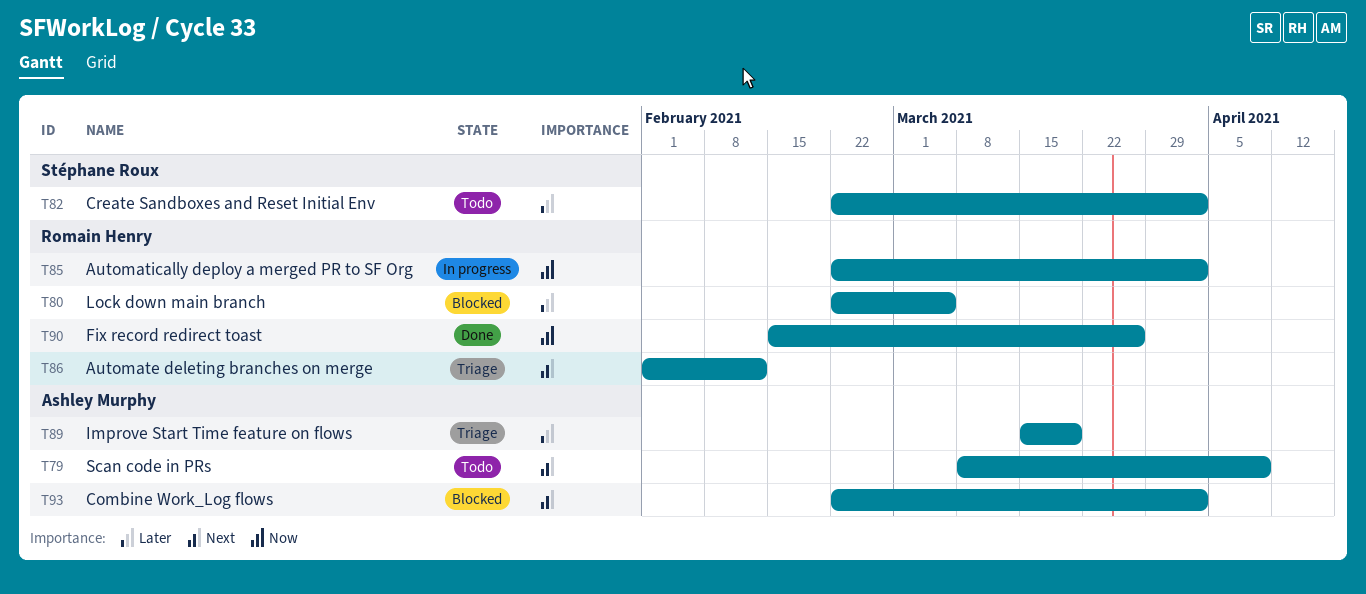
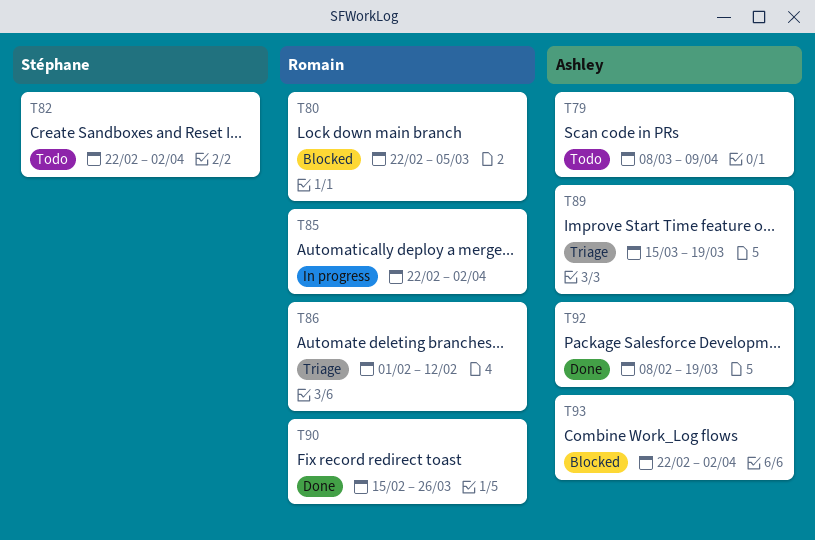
T92: none -> present

